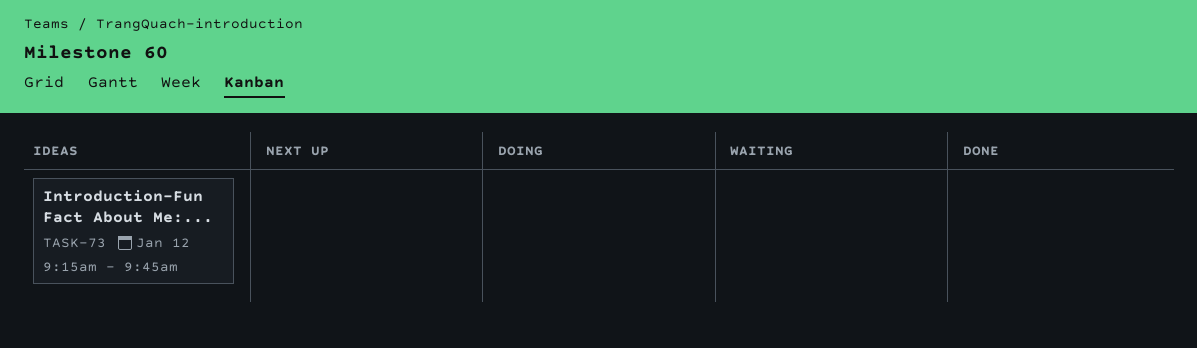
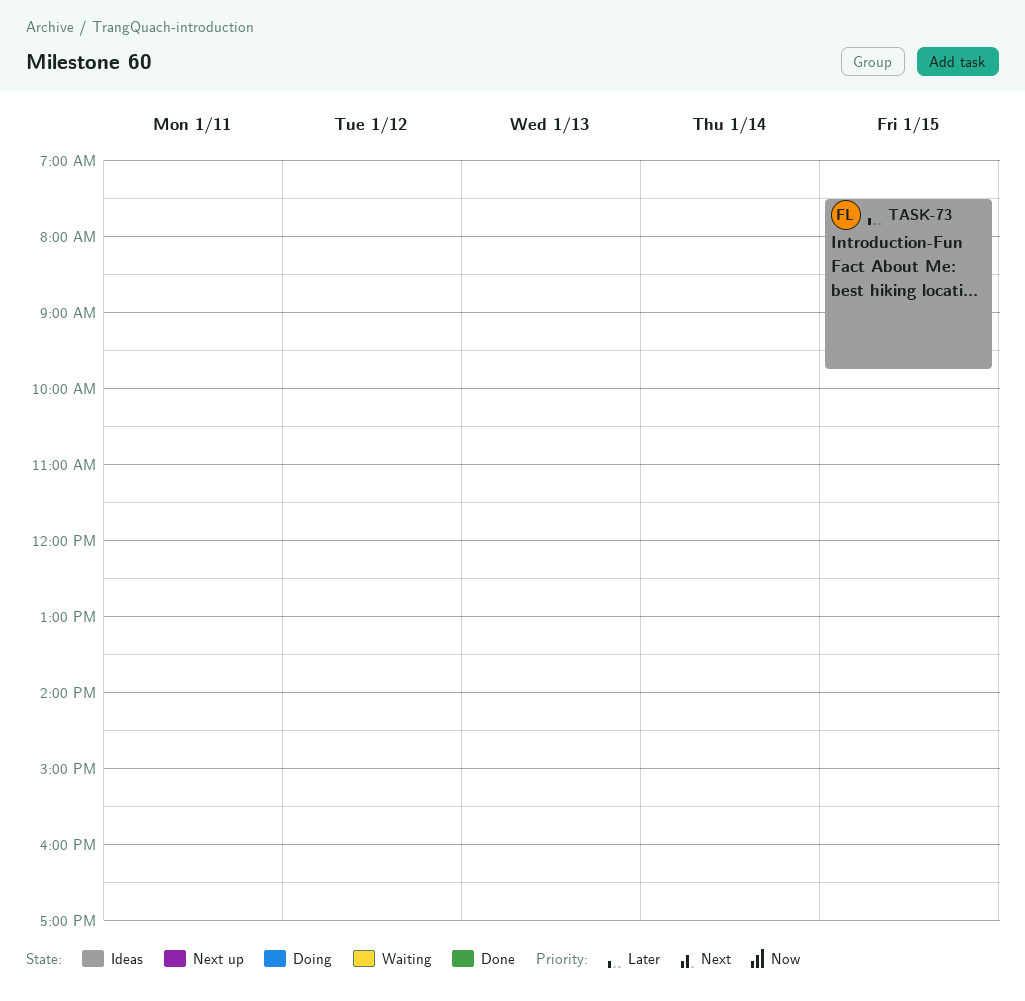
TASK-73, day: Jan 12 -> Jan 15
TASK-73, begins: 09:15 -> 07:30

